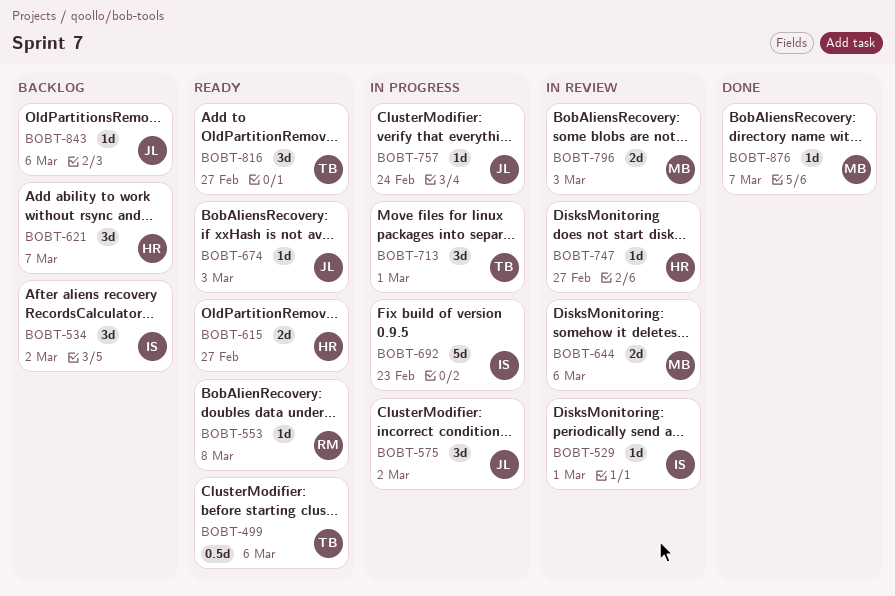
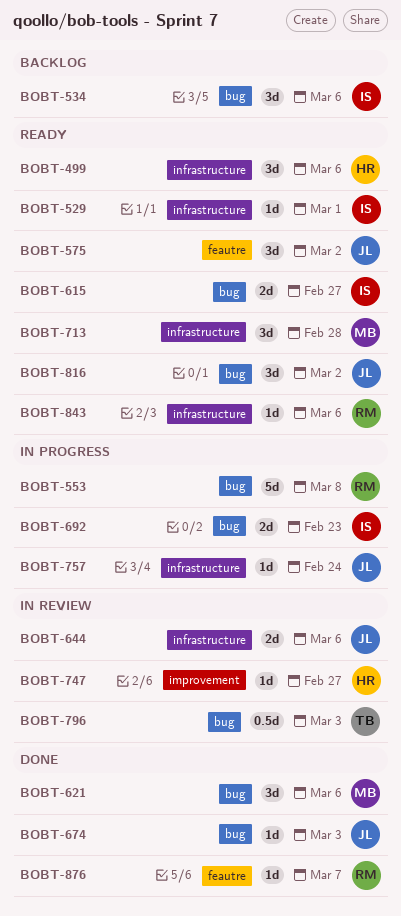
BOBT-499, owner: TB -> HR
BOBT-499, estimate: 0.5d -> 3d
BOBT-529, status: In review -> Ready
BOBT-534, due: Mar 2 -> Mar 6
BOBT-553, status: Ready -> In progress
BOBT-553, estimate: 1d -> 5d
BOBT-575, status: In progress -> Ready
BOBT-615, owner: HR -> IS
BOBT-621, status: Backlog -> Done
BOBT-621, owner: HR -> MB
BOBT-621, due: Mar 7 -> Mar 6
BOBT-644, owner: MB -> JL
BOBT-674, status: Ready -> Done
BOBT-692, estimate: 5d -> 2d
BOBT-713, status: In progress -> Ready
BOBT-713, owner: TB -> MB
BOBT-713, due: Mar 1 -> Feb 28
BOBT-796, owner: MB -> TB
BOBT-796, estimate: 2d -> 0.5d
BOBT-816, owner: TB -> JL
BOBT-816, due: Feb 27 -> Mar 2
BOBT-843, status: Backlog -> Ready
BOBT-843, owner: JL -> RM
BOBT-876, owner: MB -> RM

